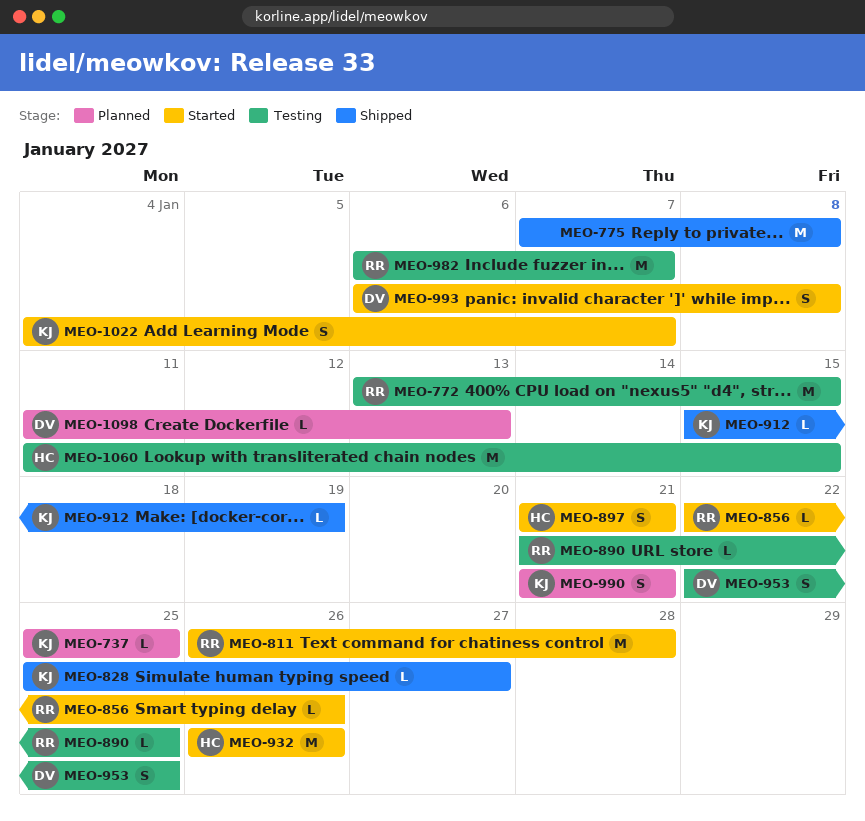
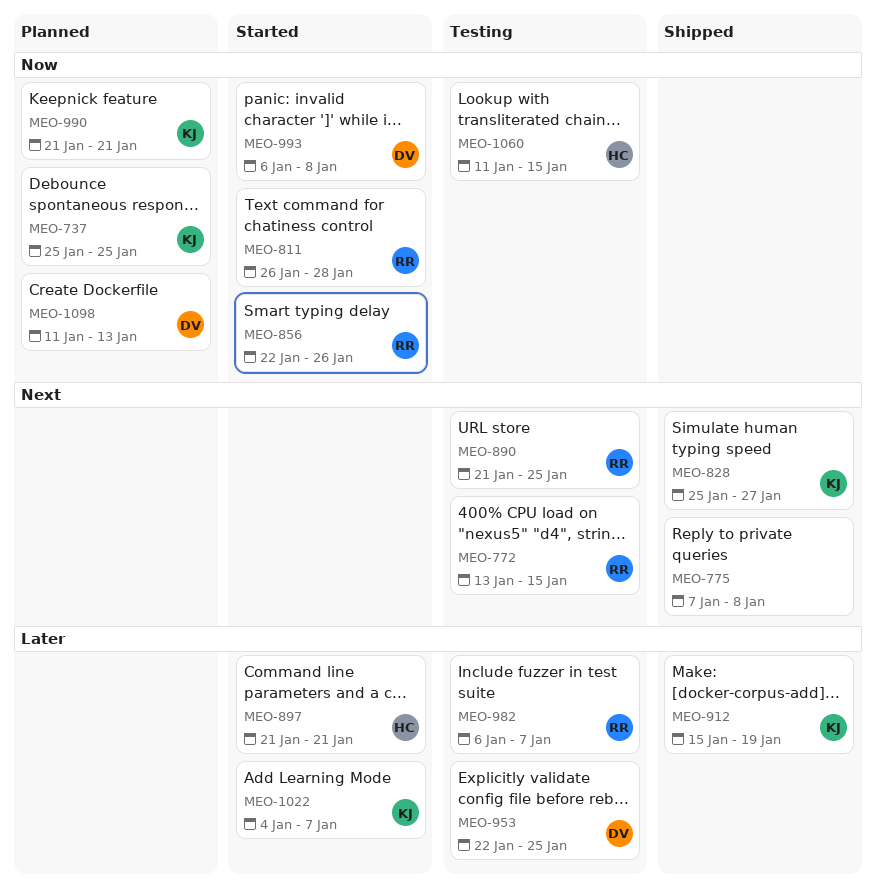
MEO-932: present -> none

